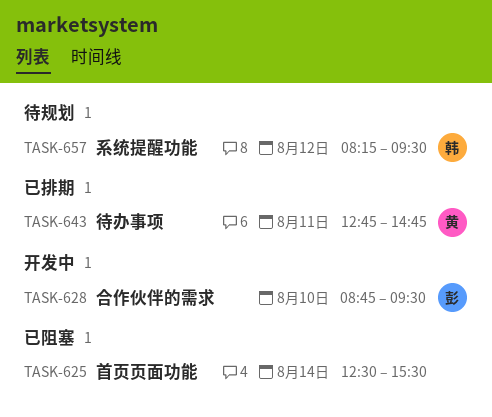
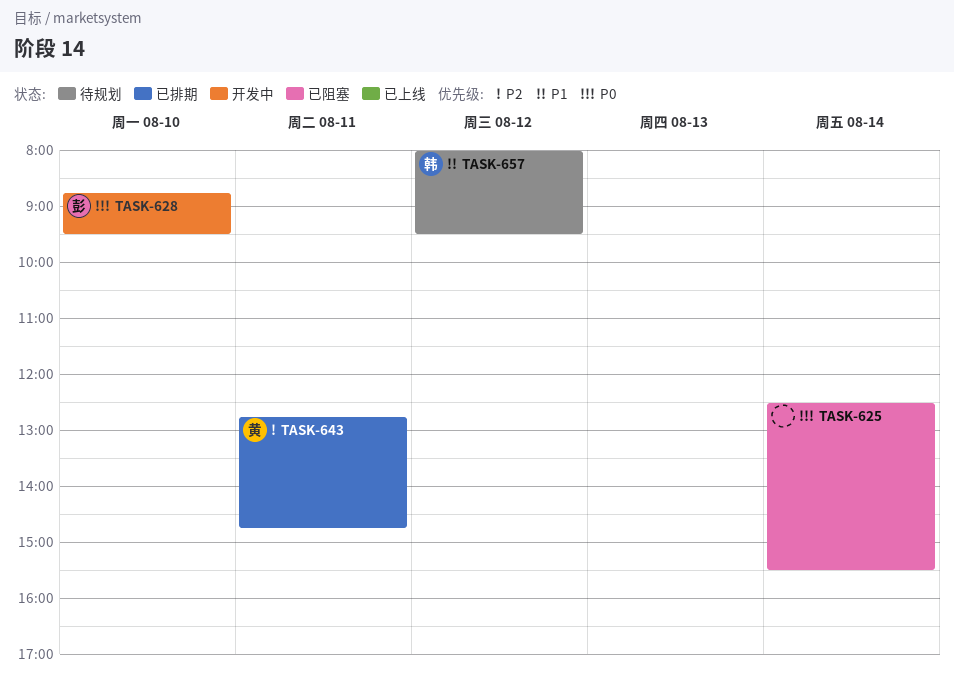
TASK-657, begins: 08:15 -> 08:00

